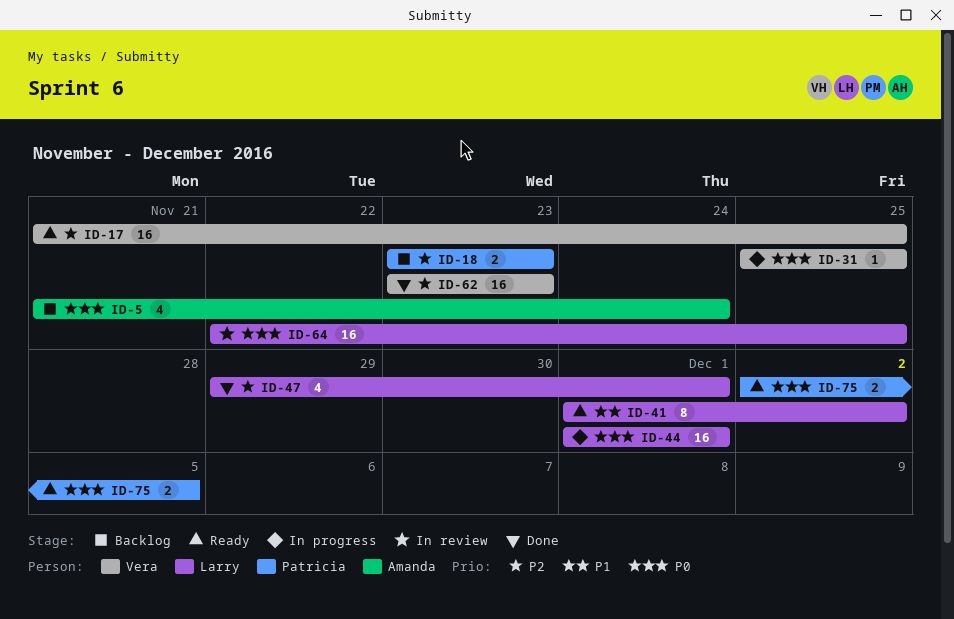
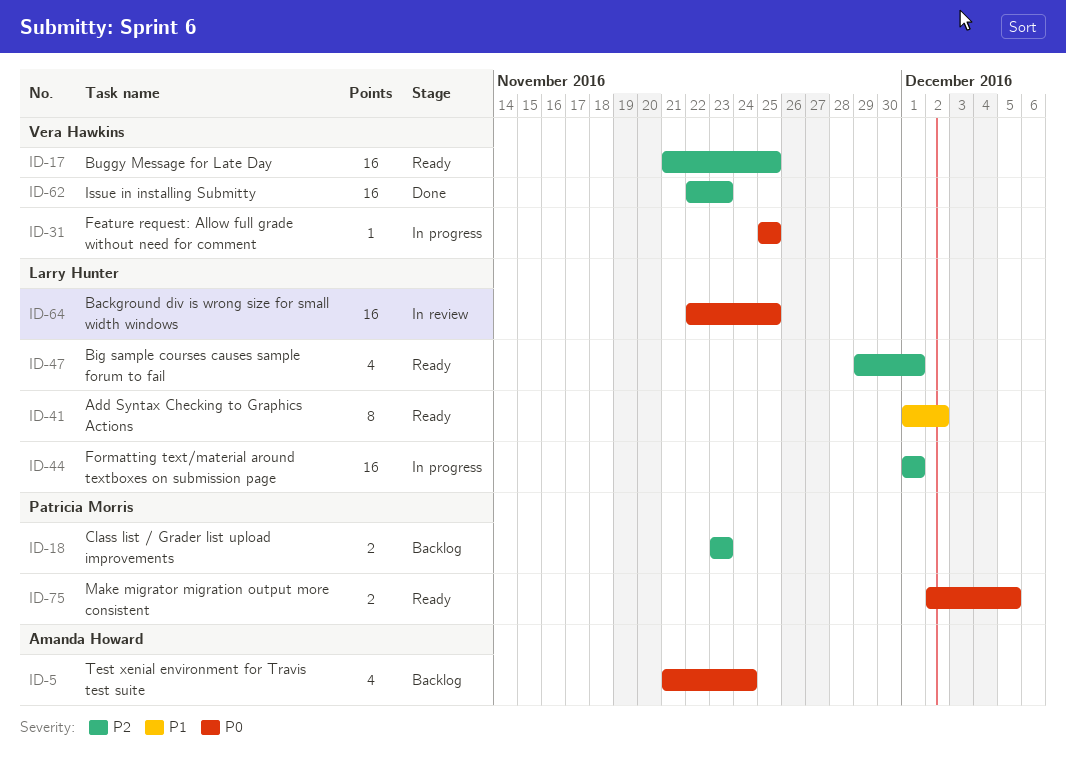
ID-44, priority: P0 -> P2
ID-47, status: Done -> Ready
ID-62, start: Nov 23 -> Nov 22

